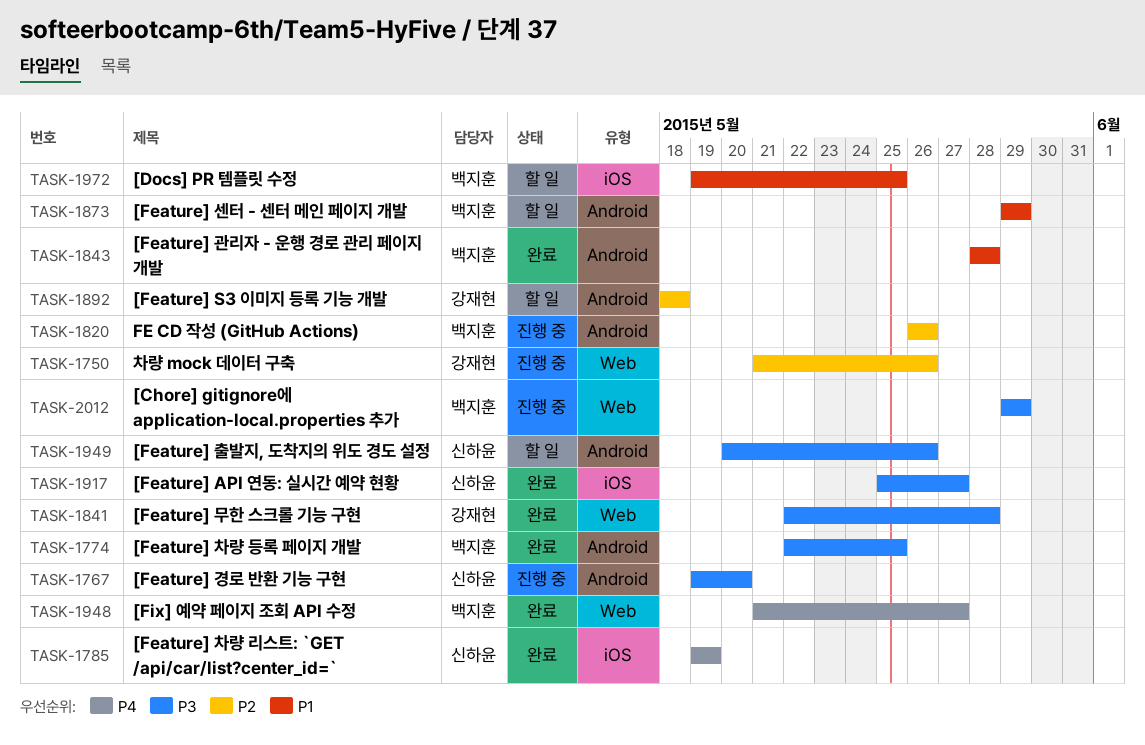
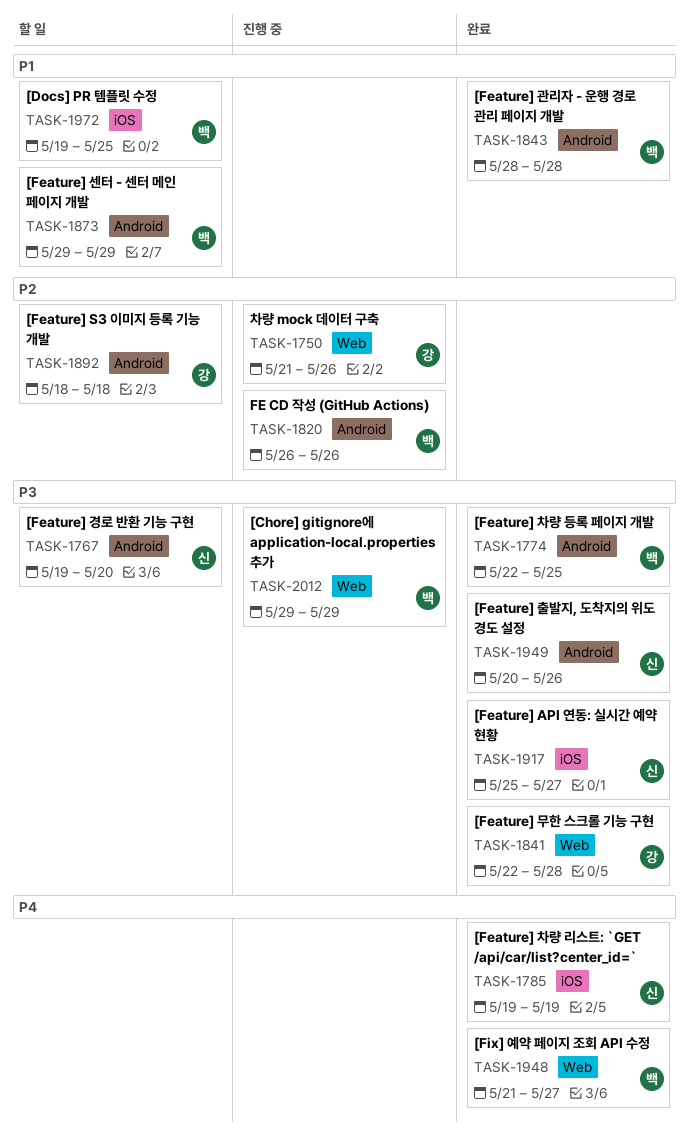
TASK-1767, status: 진행 중 -> 할 일
TASK-1949, status: 할 일 -> 완료

